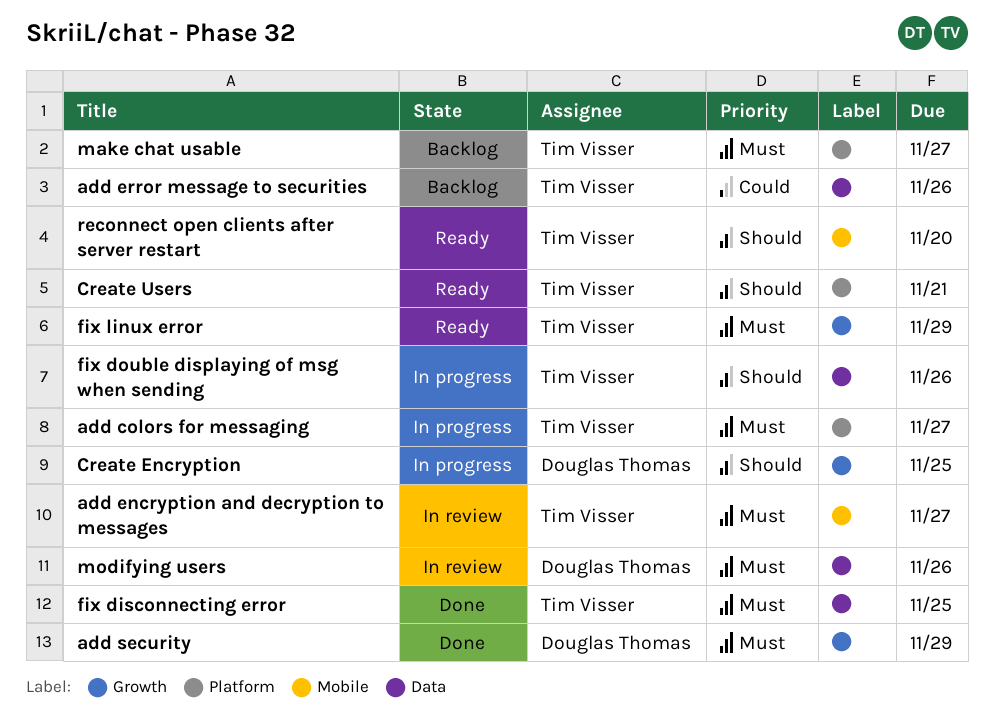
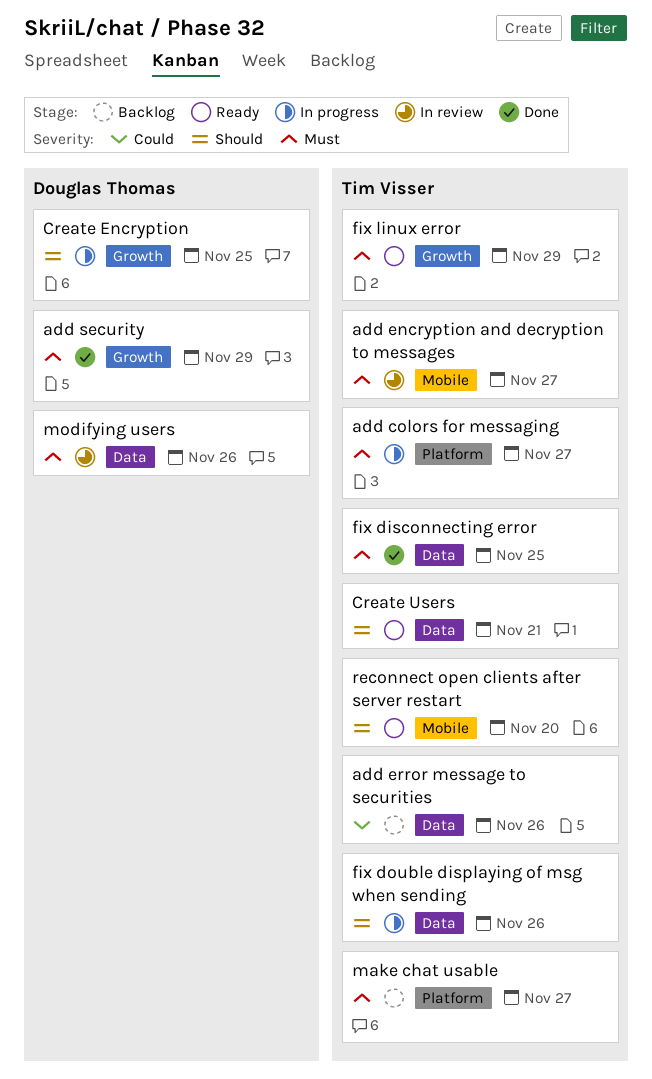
Create Users, label: Platform -> Data

